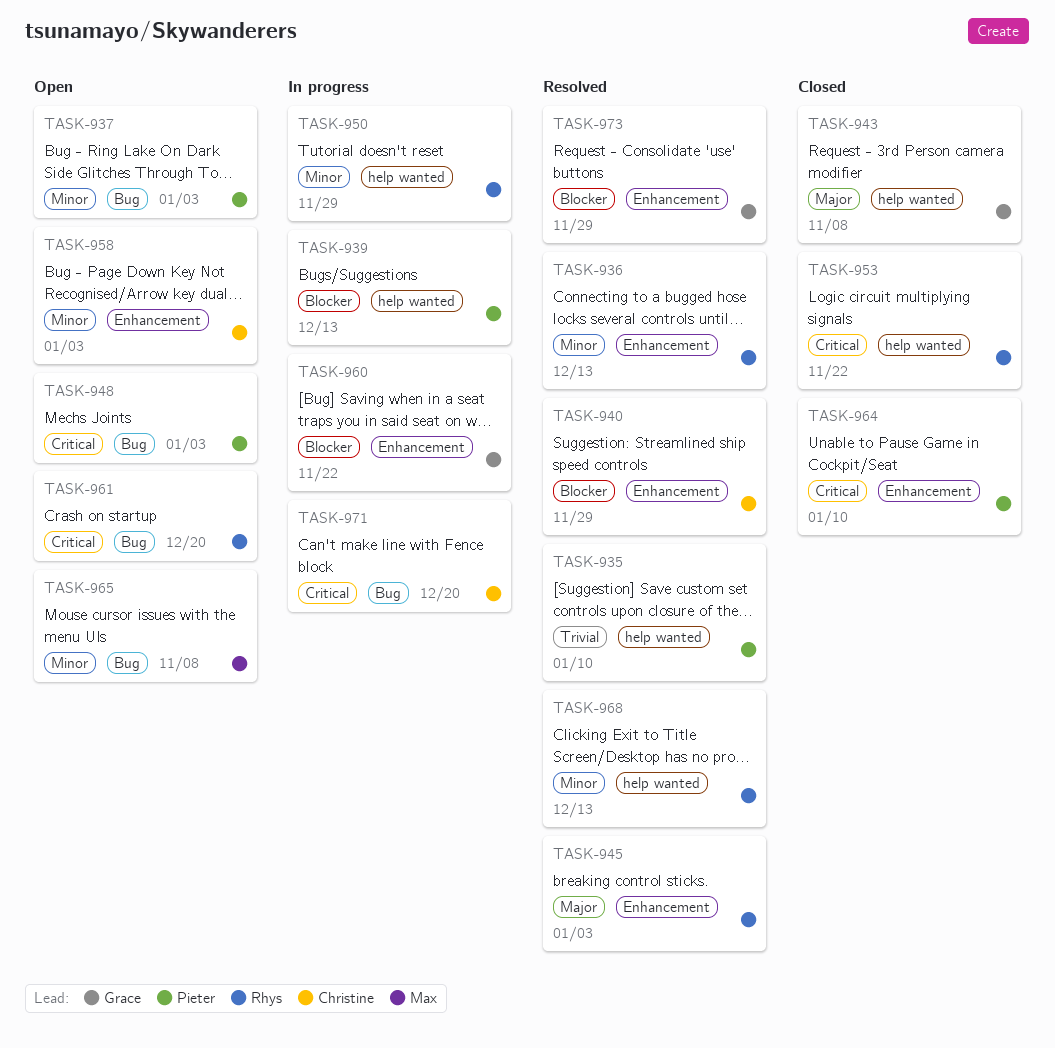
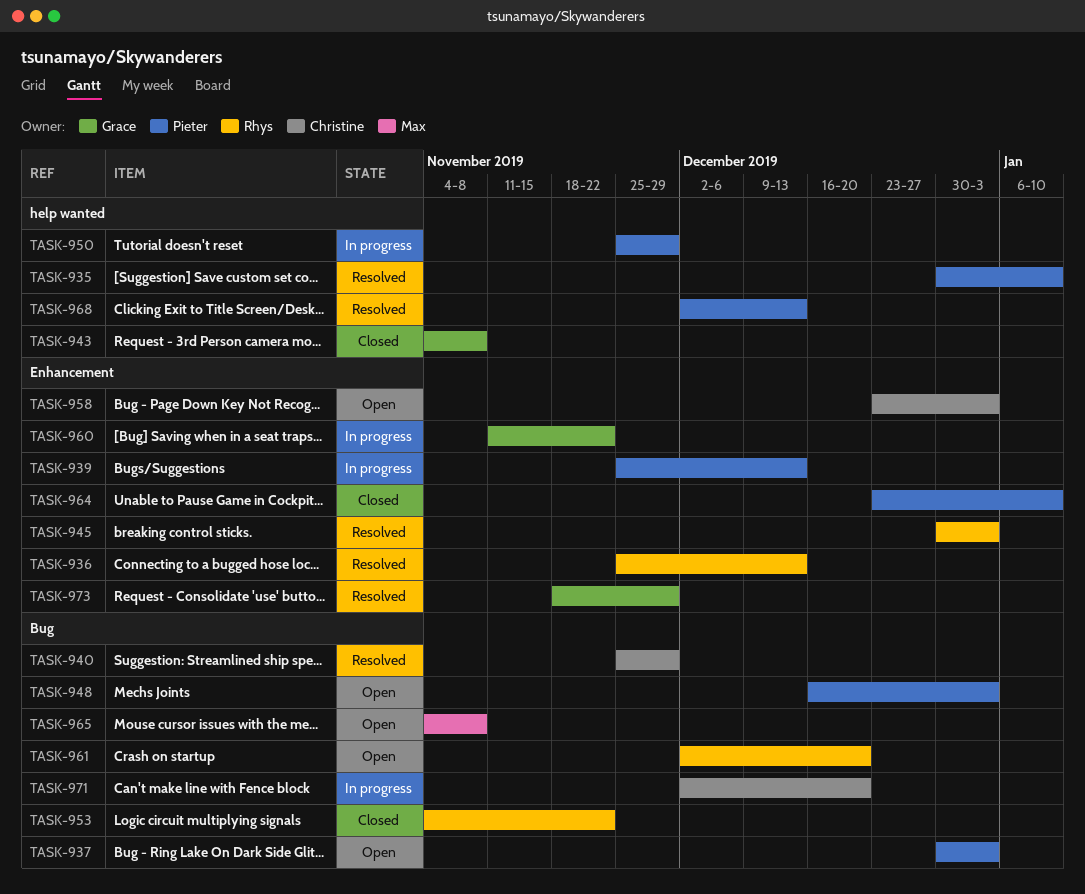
TASK-939, label: help wanted -> Enhancement
TASK-940, label: Enhancement -> Bug
TASK-950, owner: Rhys -> Pieter
TASK-953, label: help wanted -> Bug
TASK-968, owner: Rhys -> Pieter

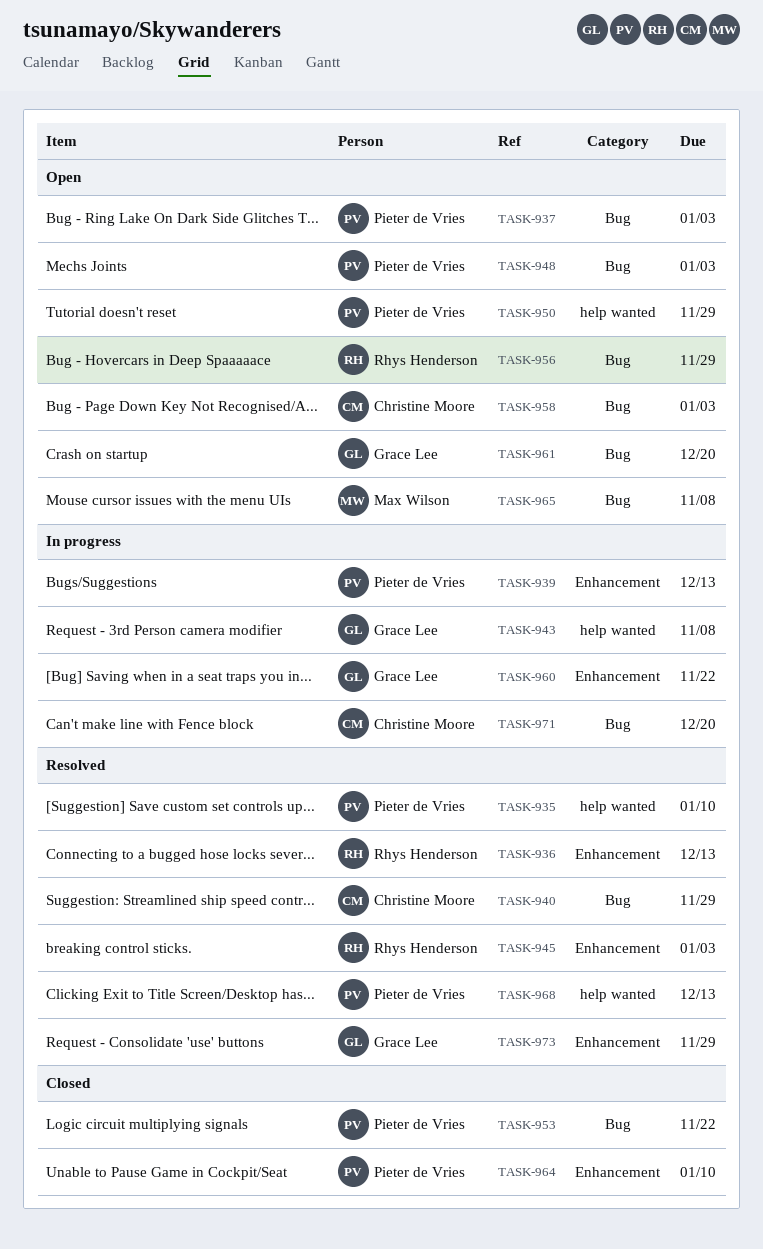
TASK-943, status: Closed -> In progress
TASK-950, status: In progress -> Open
TASK-953, owner: Rhys Henderson -> Pieter de Vries
TASK-956: none -> present
TASK-958, label: Enhancement -> Bug
TASK-961, owner: Rhys Henderson -> Grace Lee

